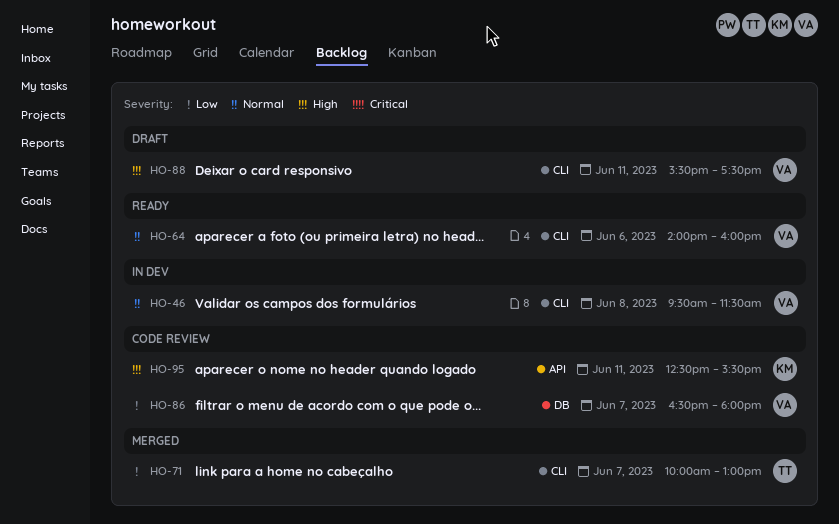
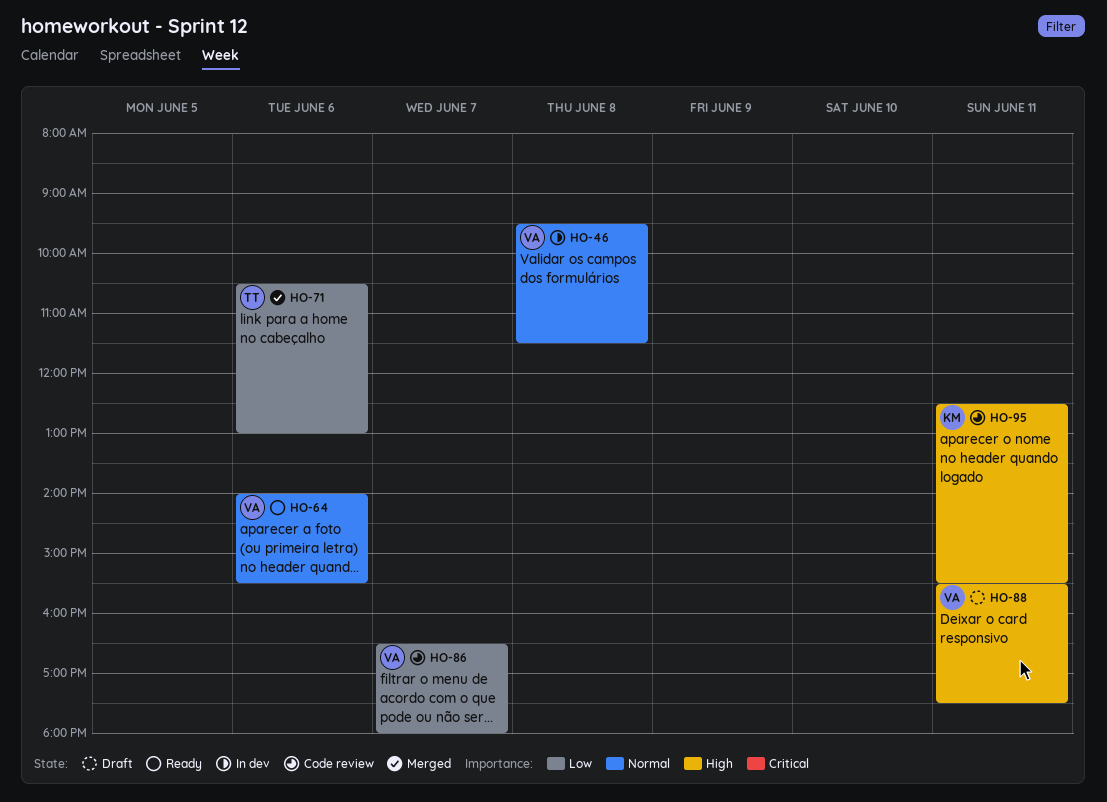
HO-64, ends: 16:00 -> 15:30
HO-71, day: Jun 7 -> Jun 6
HO-71, begins: 10:00 -> 10:30

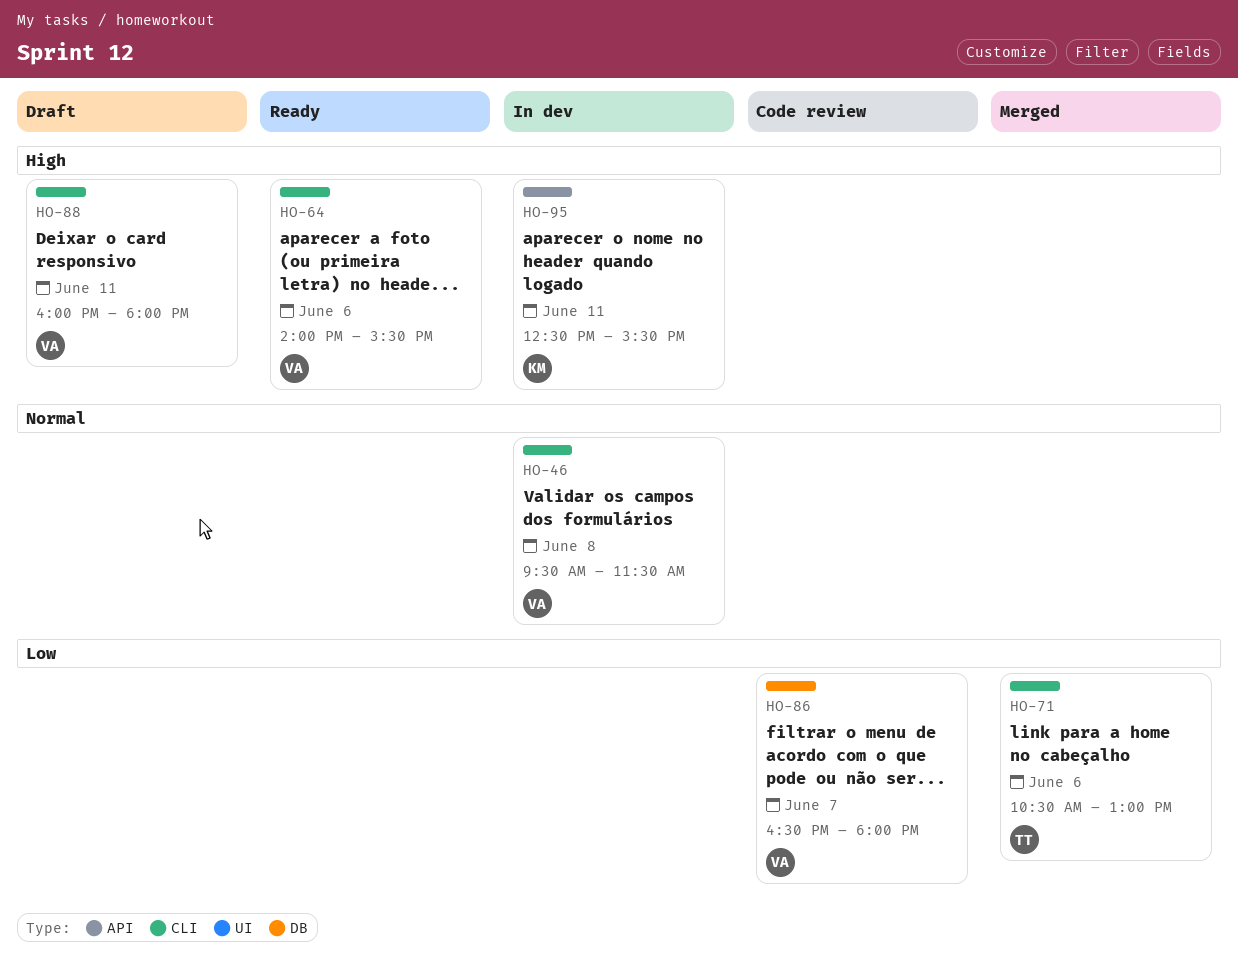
HO-64, priority: Normal -> High
HO-88, begins: 15:30 -> 16:00
HO-88, ends: 17:30 -> 18:00
HO-95, status: Code review -> In dev

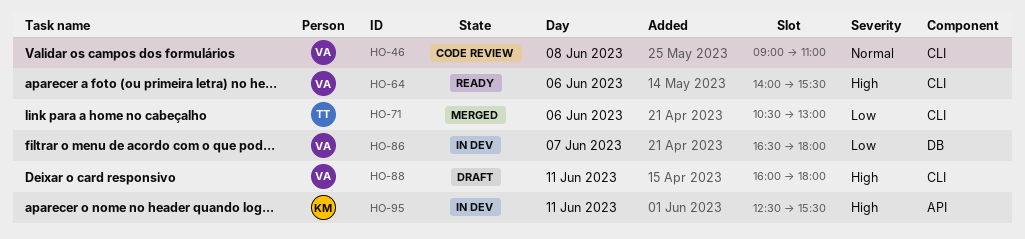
HO-46, status: In dev -> Code review
HO-46, begins: 09:30 -> 09:00
HO-46, ends: 11:30 -> 11:00
HO-86, status: Code review -> In dev

